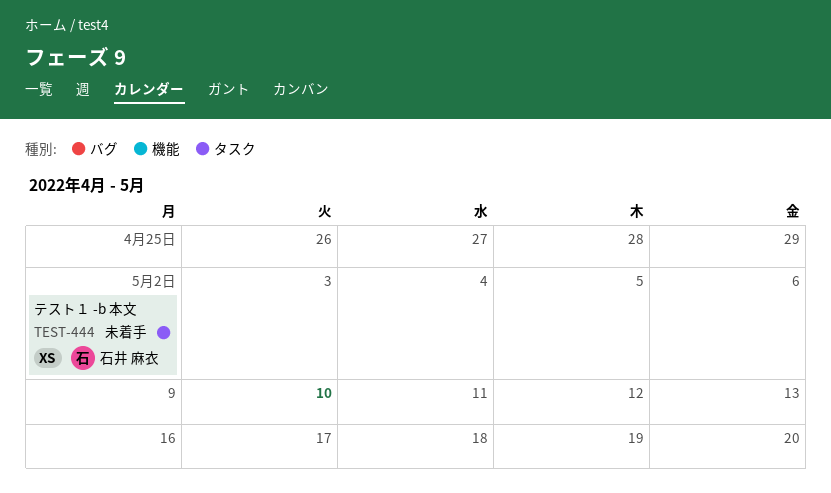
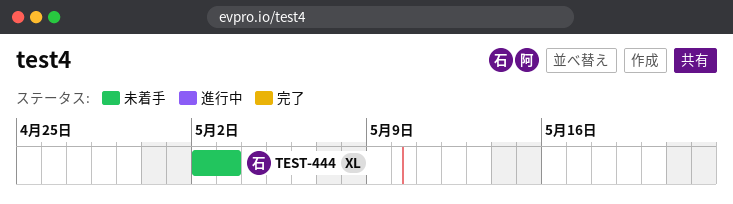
TEST-444, estimate: XS -> XL
TEST-444, due: May 2 -> May 3

